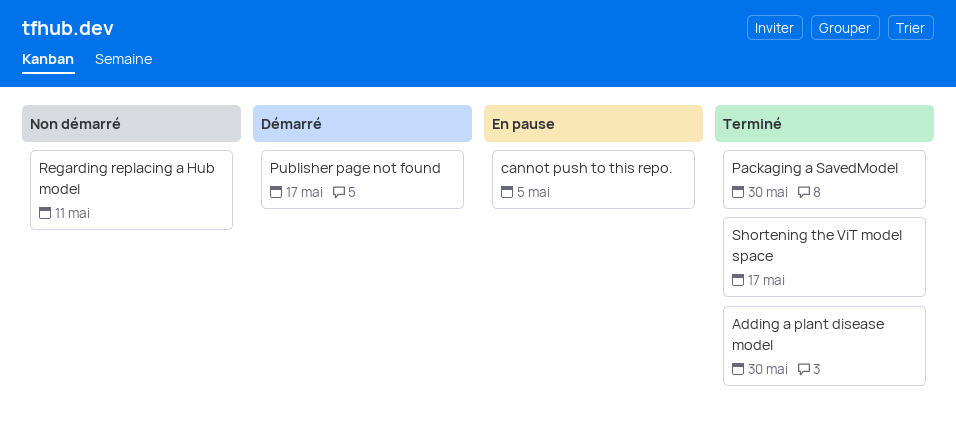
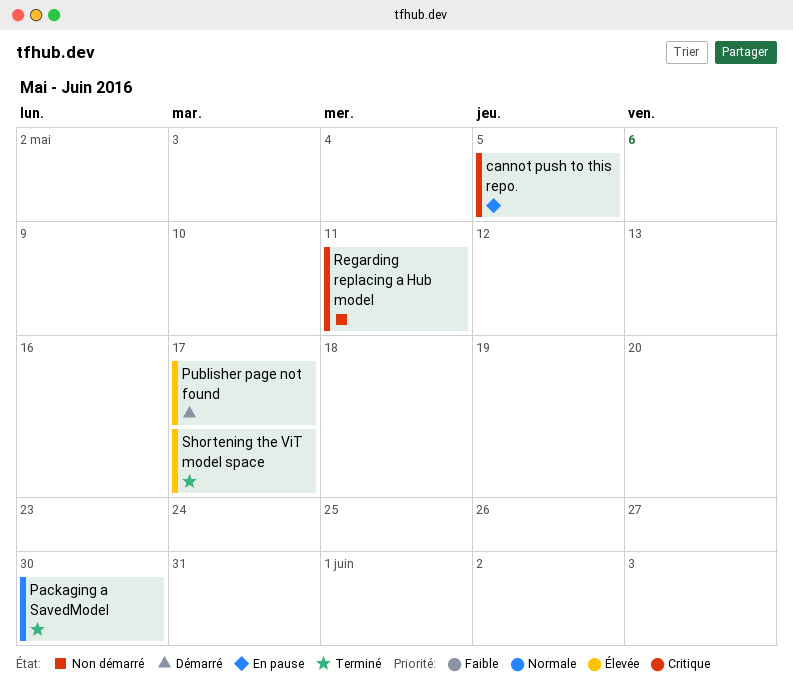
Adding a plant disease model: present -> none

